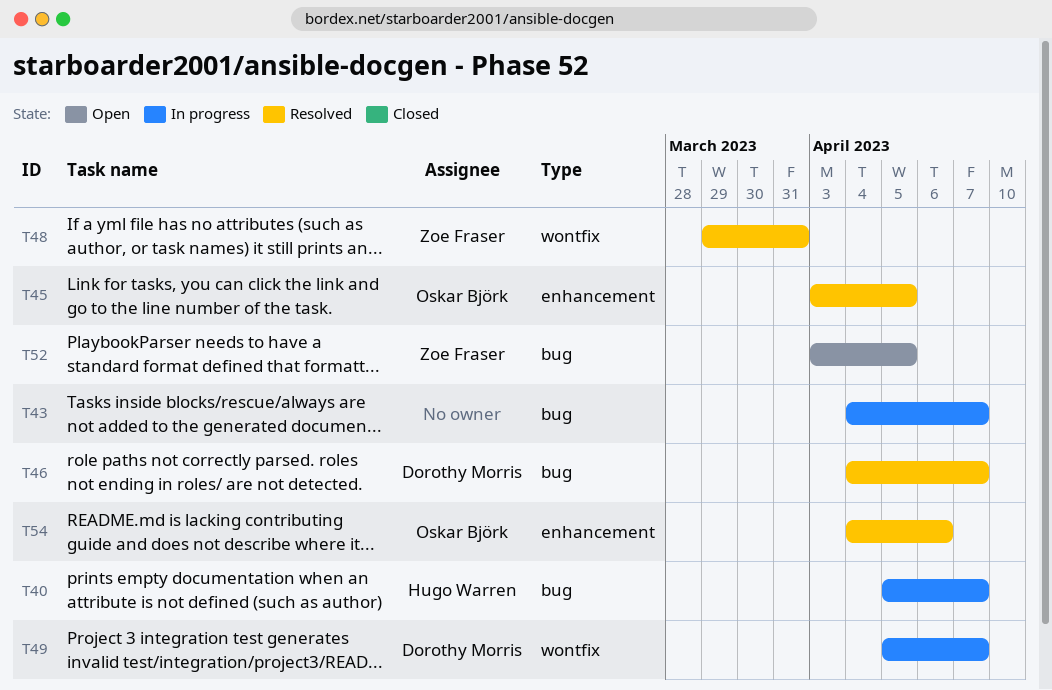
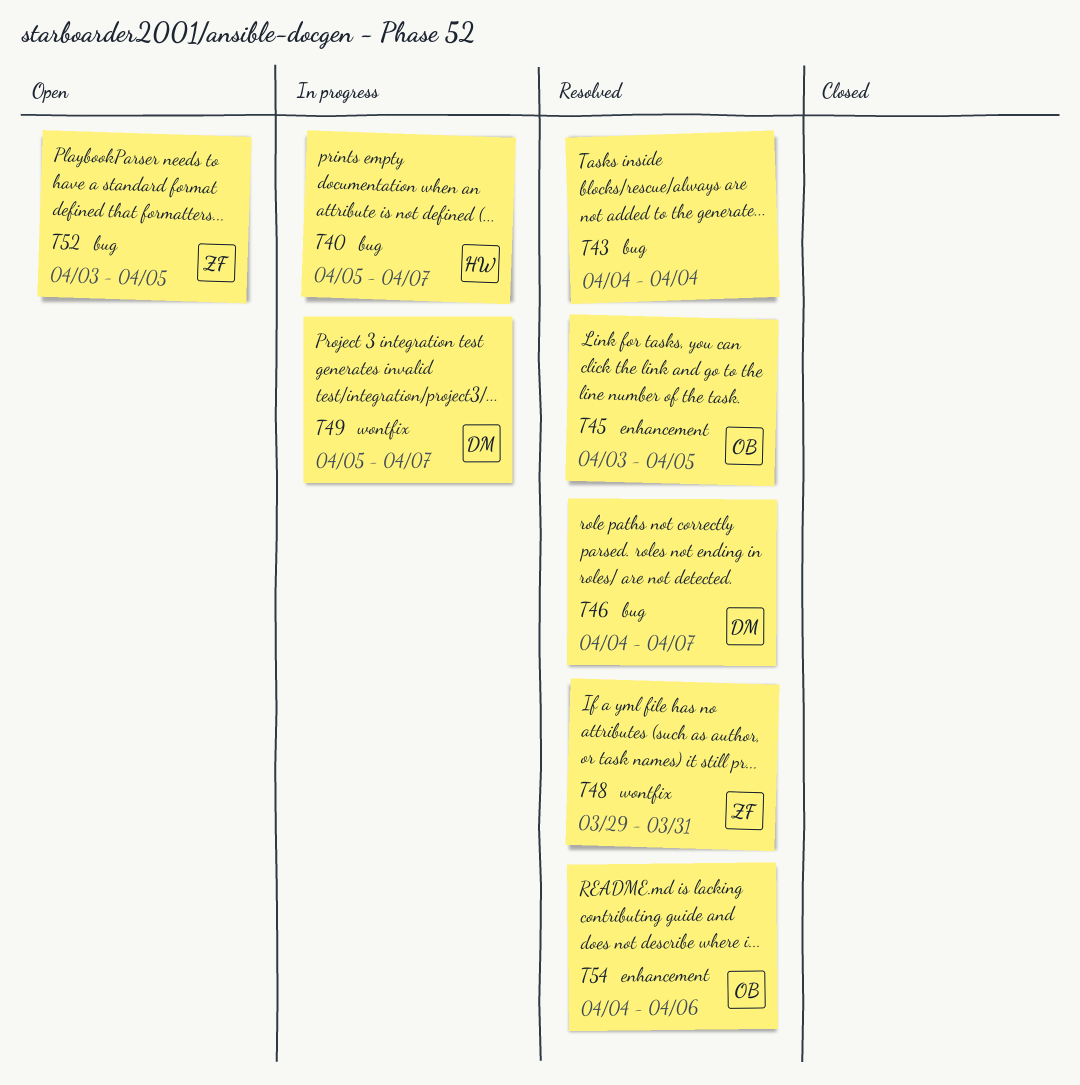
T43, status: In progress -> Resolved
T43, due: Apr 7 -> Apr 4

